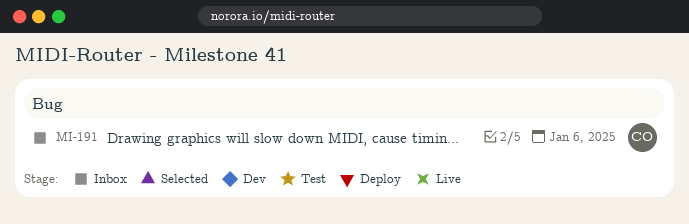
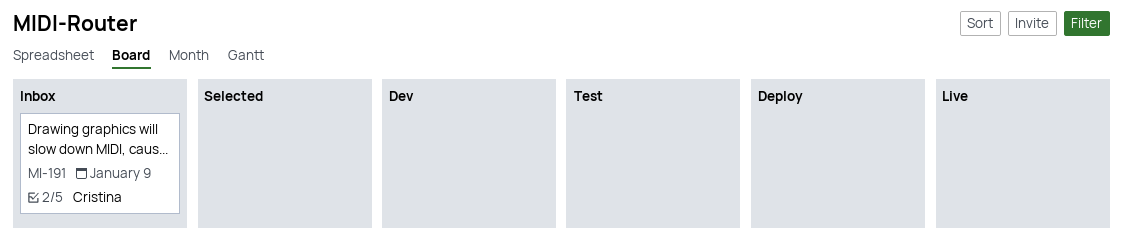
MI-191, due: Jan 6 -> Jan 9

